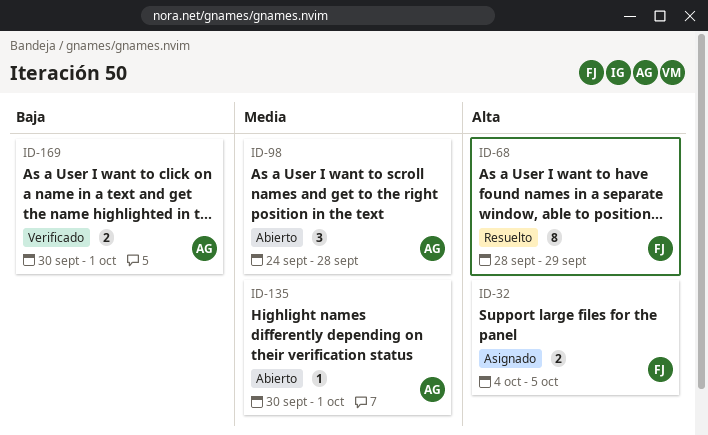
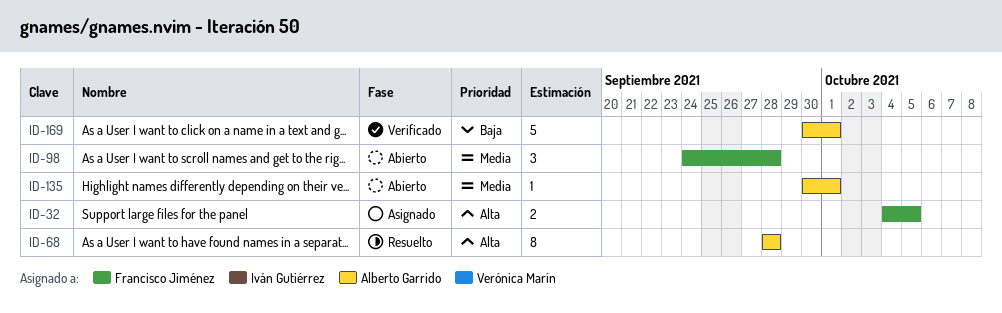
ID-68, owner: Francisco Jiménez -> Alberto Garrido
ID-68, due: Sep 29 -> Sep 28
ID-98, owner: Alberto Garrido -> Francisco Jiménez
ID-169, estimate: 2 -> 5

